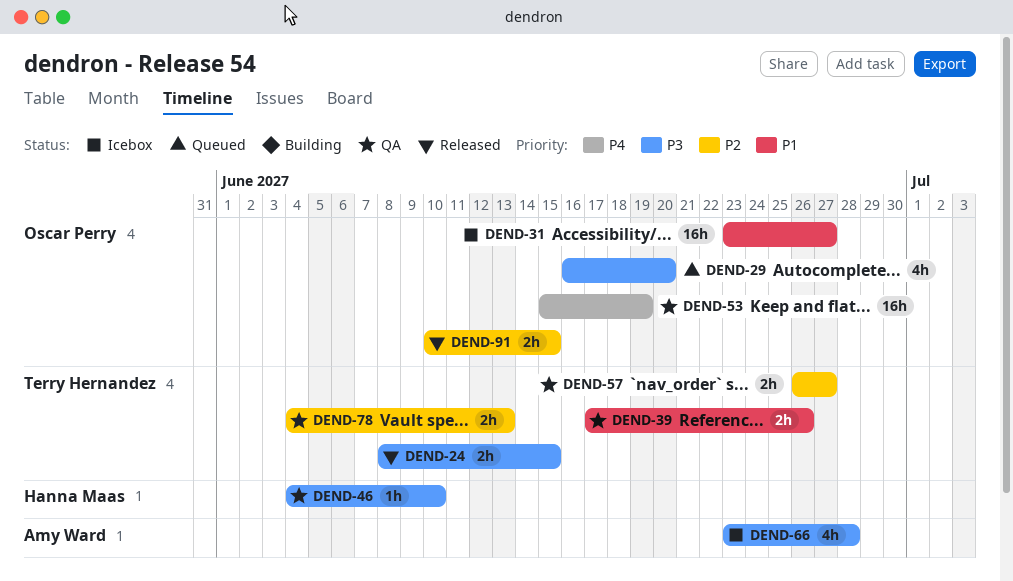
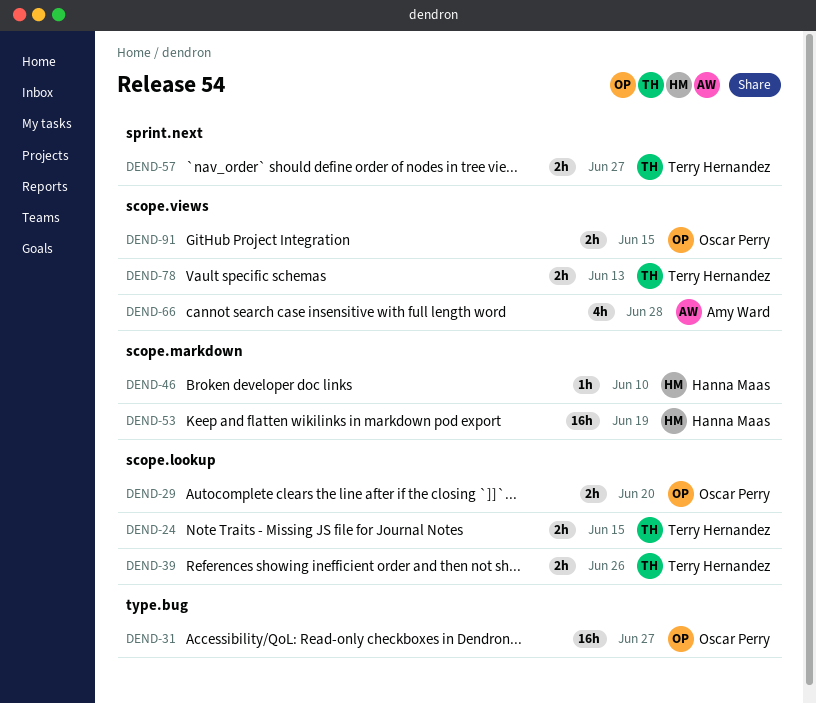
DEND-29, estimate: 4h -> 2h
DEND-53, owner: Oscar Perry -> Hanna Maas

